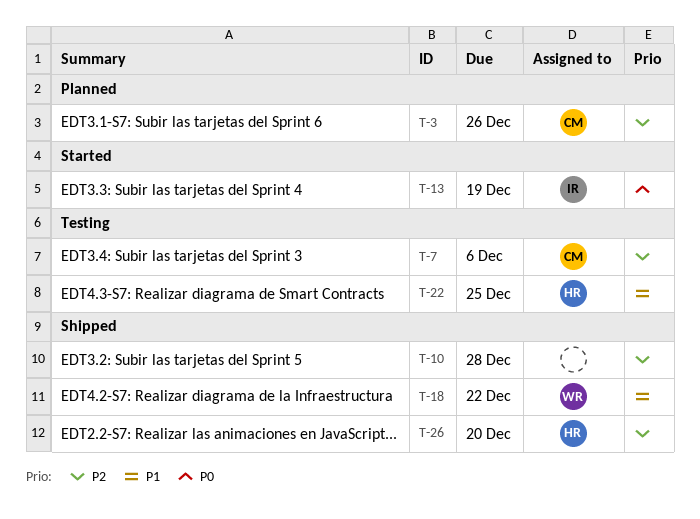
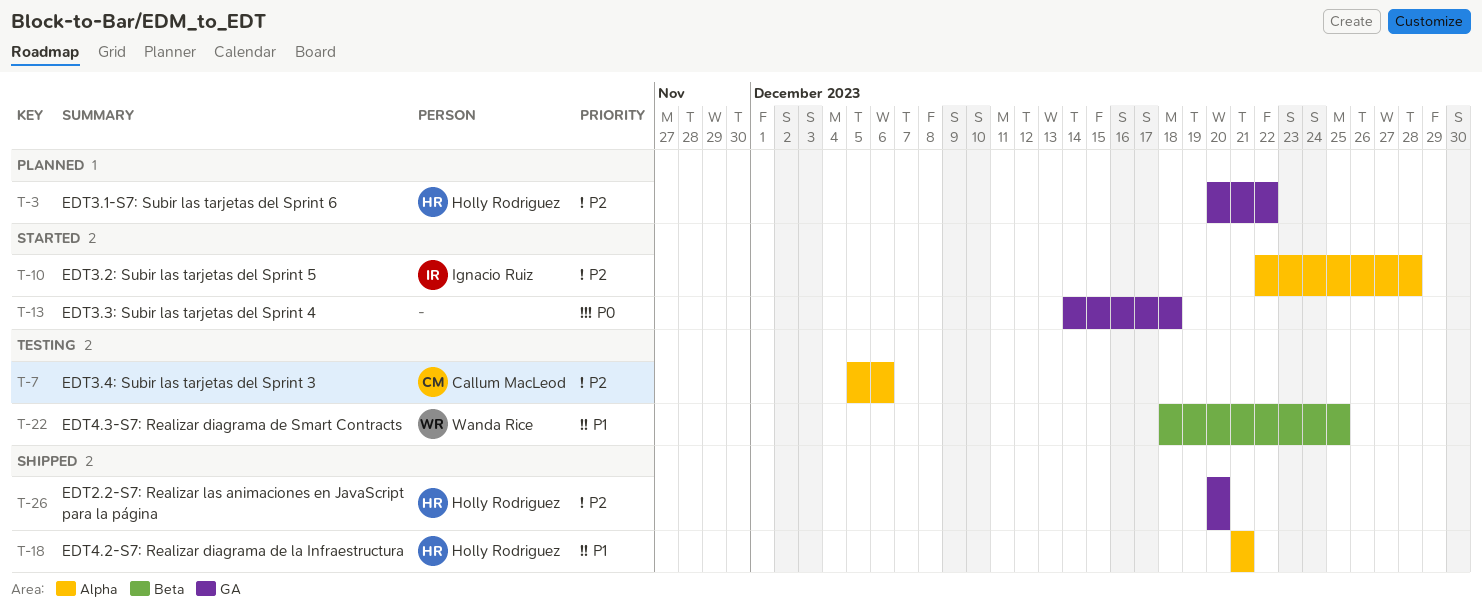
T-3, owner: Callum MacLeod -> Holly Rodriguez
T-3, due: Dec 26 -> Dec 22
T-10, status: Shipped -> Started
T-10, owner: none -> Ignacio Ruiz
T-13, owner: Ignacio Ruiz -> none
T-13, due: Dec 19 -> Dec 18
T-18, owner: Wanda Rice -> Holly Rodriguez
T-18, due: Dec 22 -> Dec 21
T-22, owner: Holly Rodriguez -> Wanda Rice

